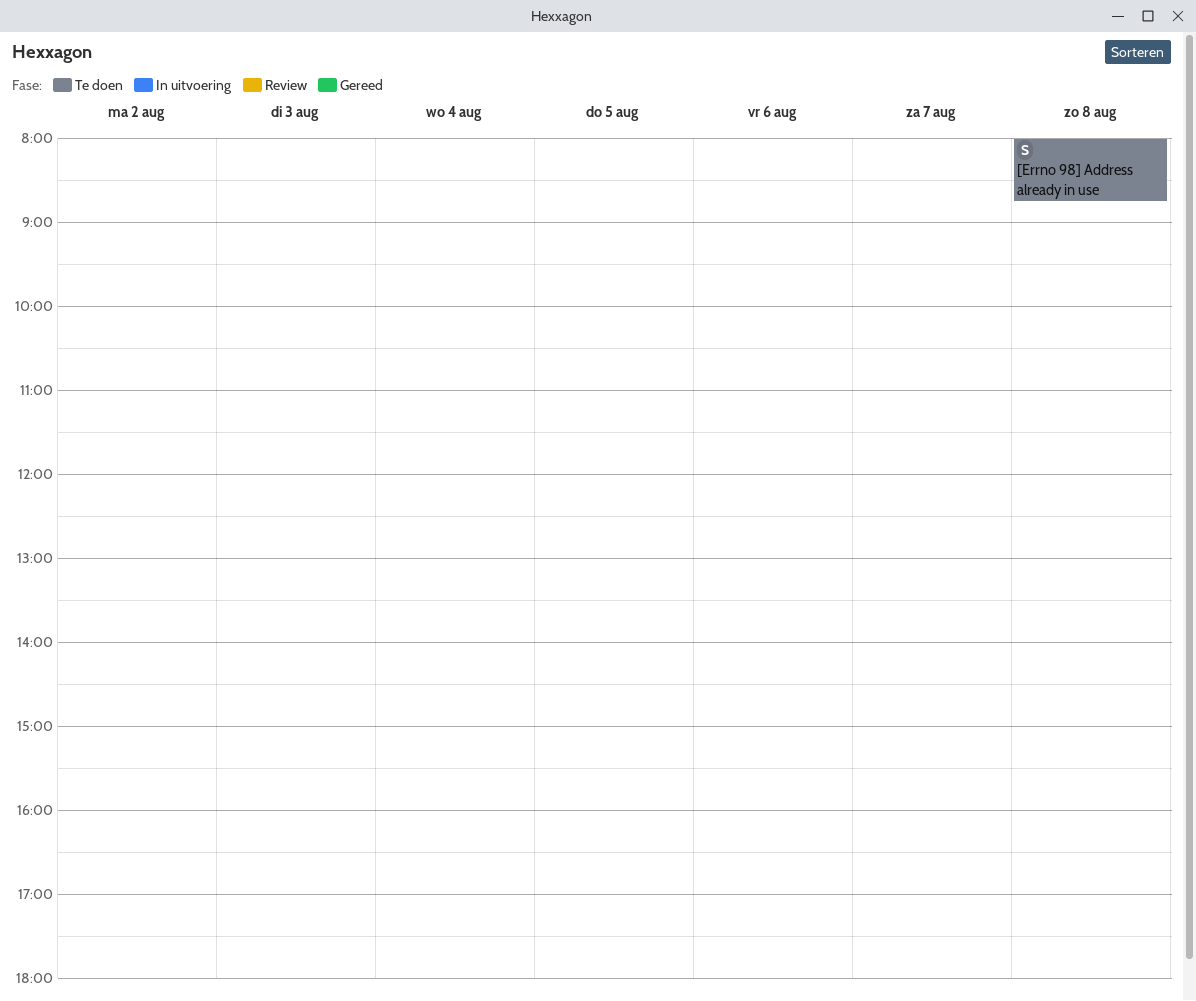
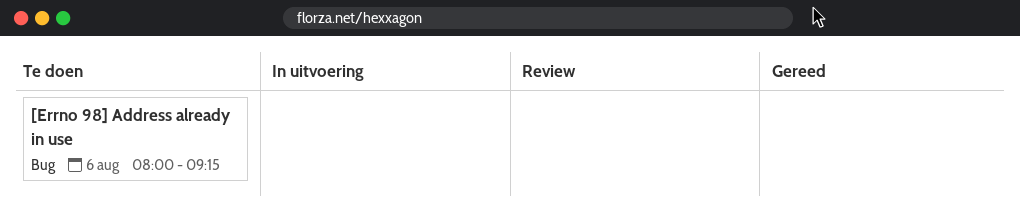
[Errno 98] Address already in use, day: Aug 8 -> Aug 6
[Errno 98] Address already in use, ends: 08:45 -> 09:15

